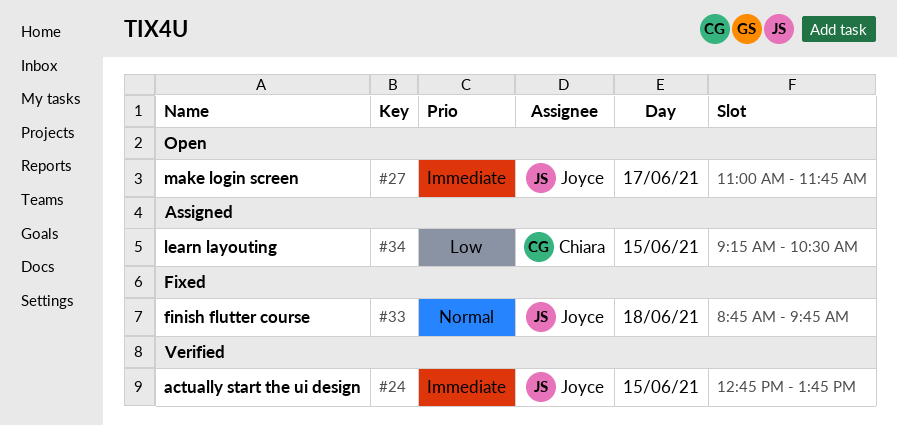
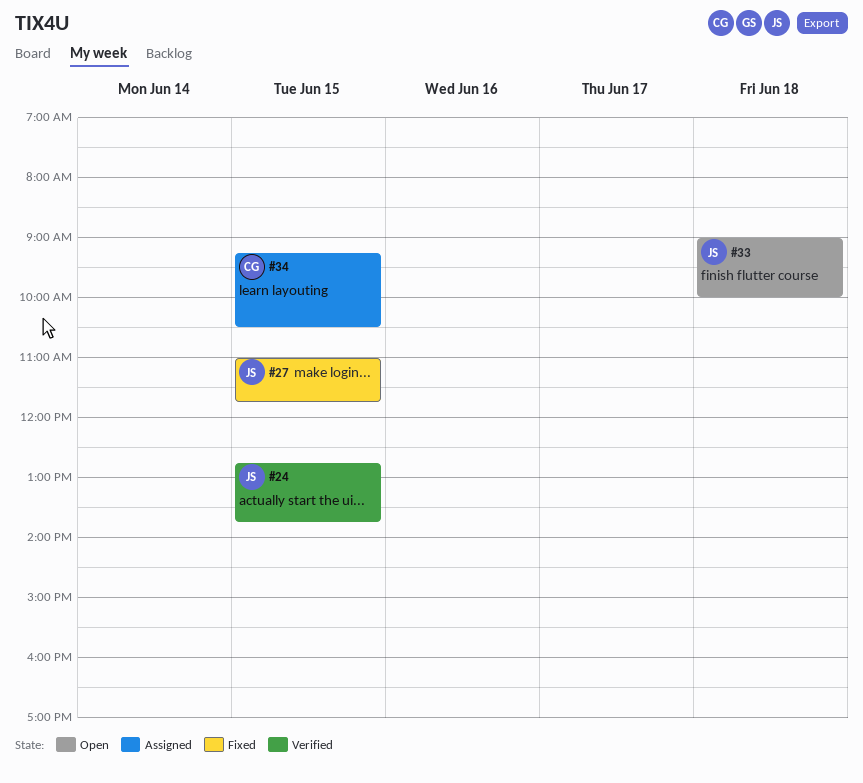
#27, status: Open -> Fixed
#27, day: Jun 17 -> Jun 15
#33, status: Fixed -> Open
#33, begins: 08:45 -> 09:00
#33, ends: 09:45 -> 10:00

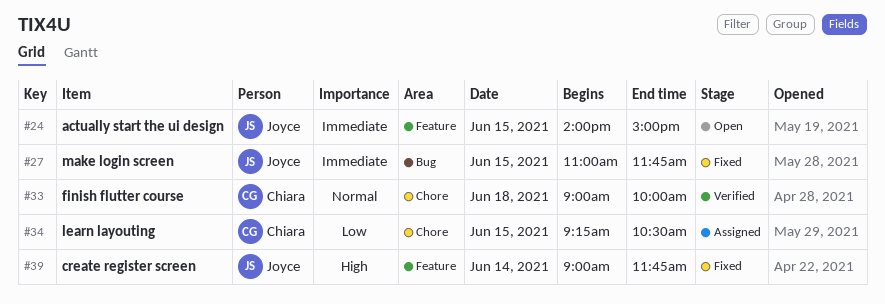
#24, status: Verified -> Open
#24, begins: 12:45 -> 14:00
#24, ends: 13:45 -> 15:00
#33, status: Open -> Verified
#33, owner: Joyce -> Chiara
#39: none -> present

